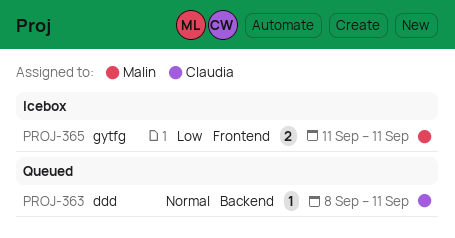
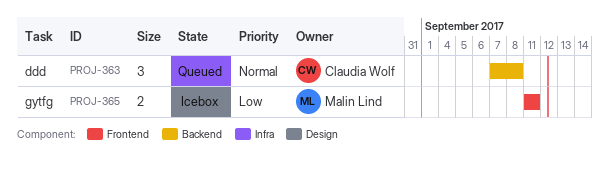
PROJ-363, estimate: 1 -> 3
PROJ-363, start: Sep 8 -> Sep 7
PROJ-363, due: Sep 11 -> Sep 8

